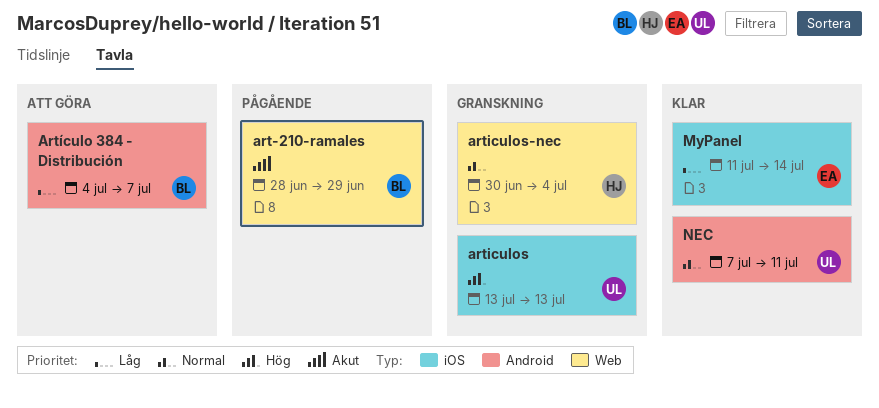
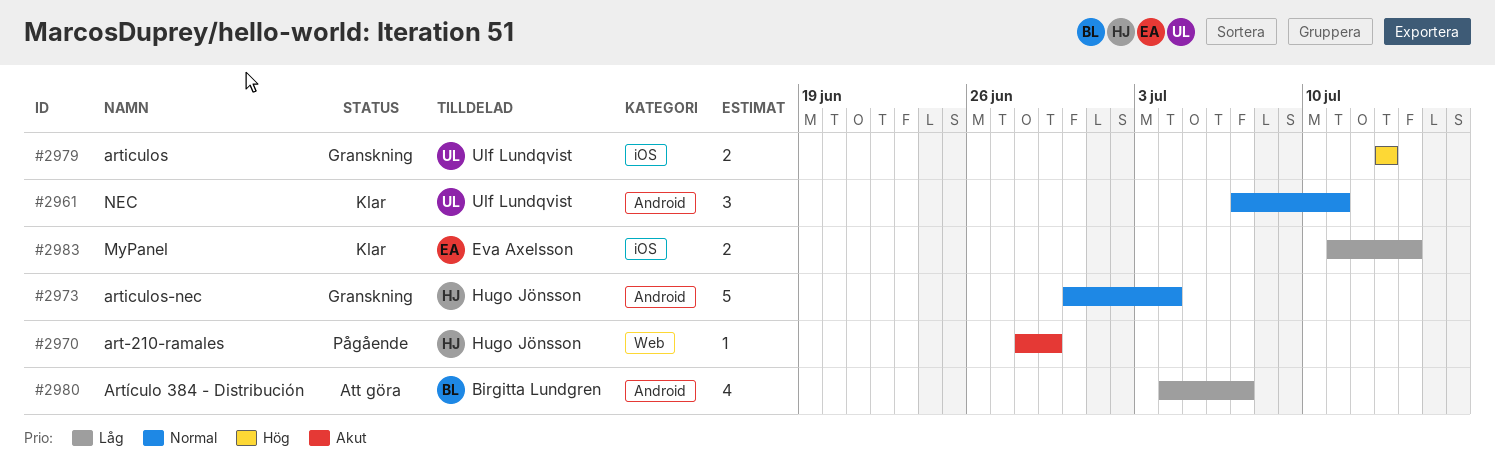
art-210-ramales, owner: Birgitta Lundgren -> Hugo Jönsson
articulos-nec, label: Web -> Android

